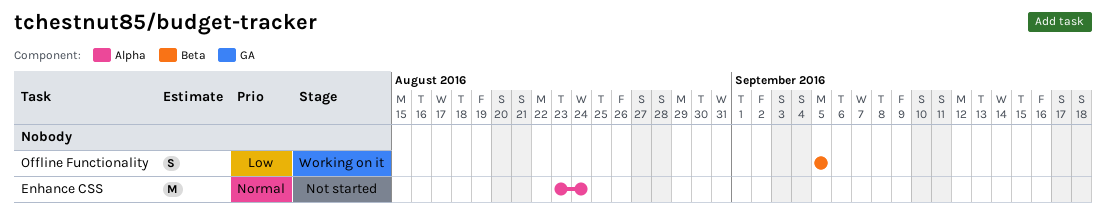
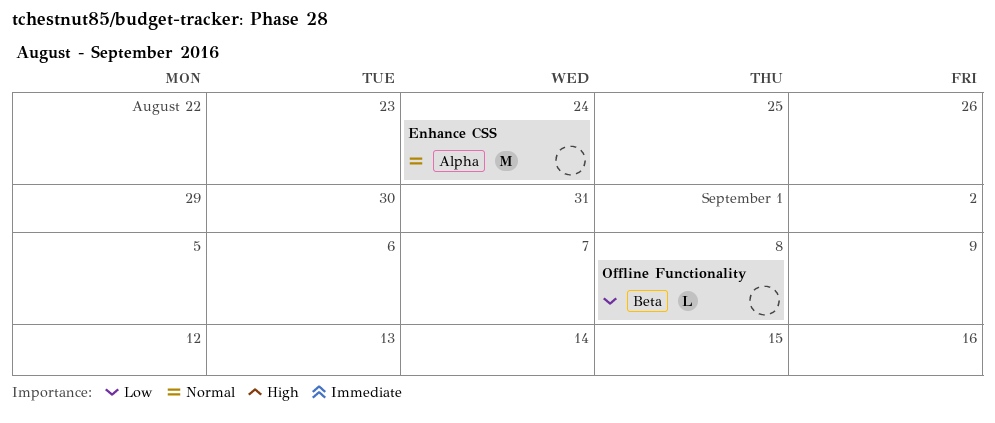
Offline Functionality, estimate: S -> L
Offline Functionality, due: Sep 5 -> Sep 8

